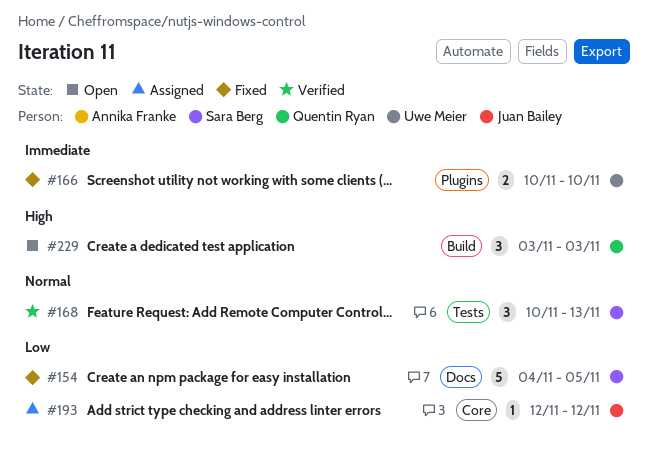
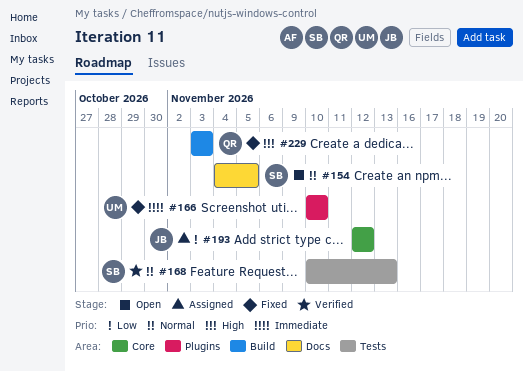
#154, status: Fixed -> Open
#154, priority: Low -> Normal
#229, status: Open -> Fixed

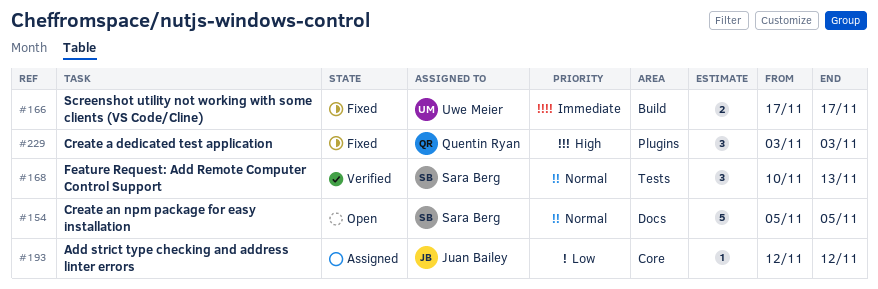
#154, start: Nov 4 -> Nov 5
#166, label: Plugins -> Build
#166, start: Nov 10 -> Nov 17
#166, due: Nov 10 -> Nov 17
#229, label: Build -> Plugins

